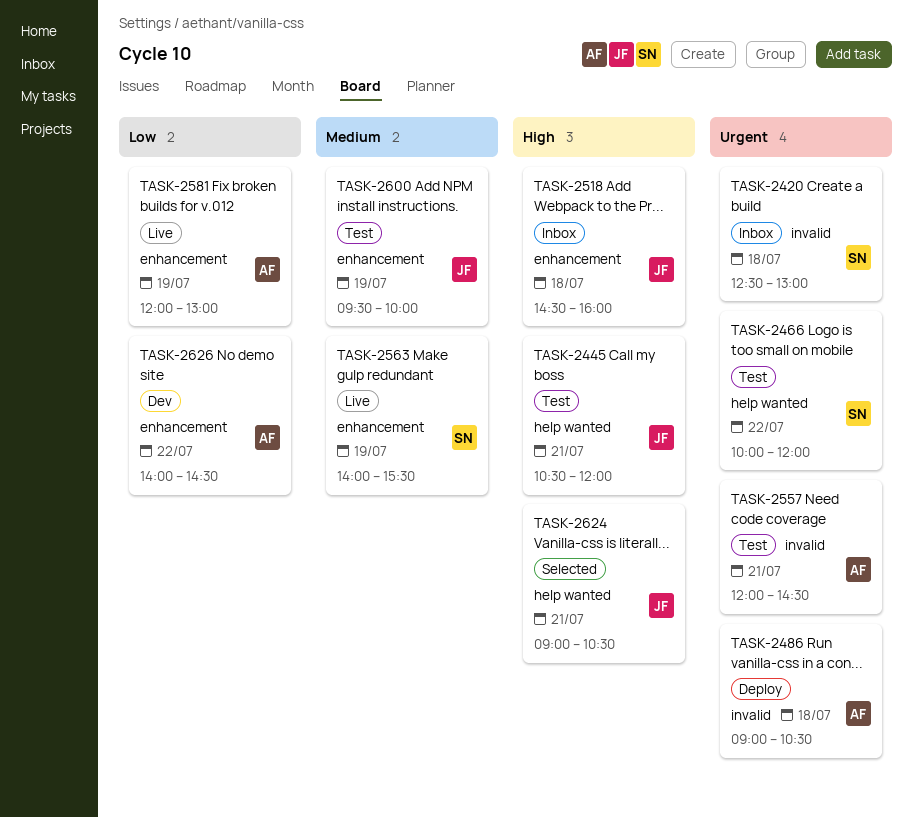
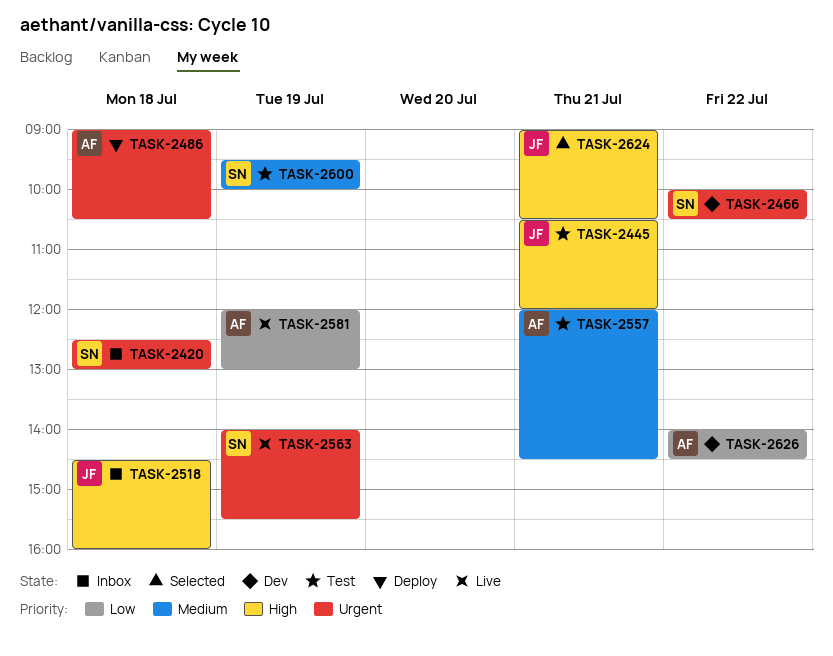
TASK-2466, status: Test -> Dev
TASK-2466, ends: 12:00 -> 10:30
TASK-2557, priority: Urgent -> Medium
TASK-2563, priority: Medium -> Urgent
TASK-2600, owner: JF -> SN

